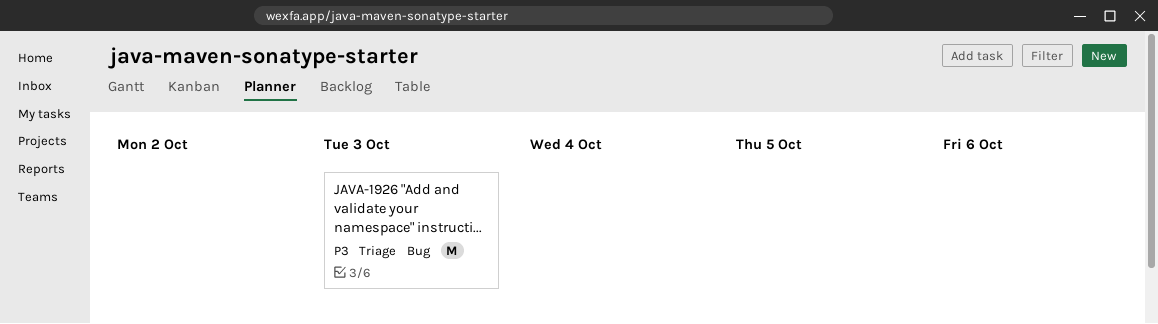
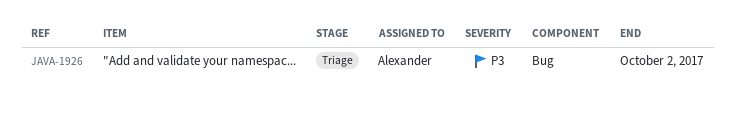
JAVA-1926, due: Oct 3 -> Oct 2

